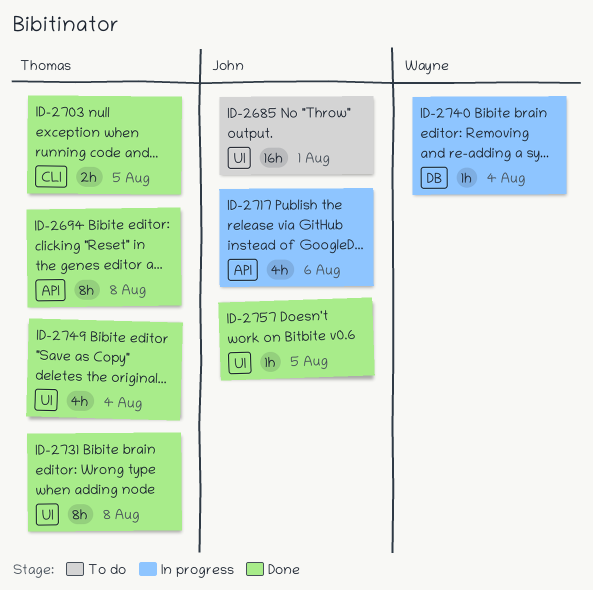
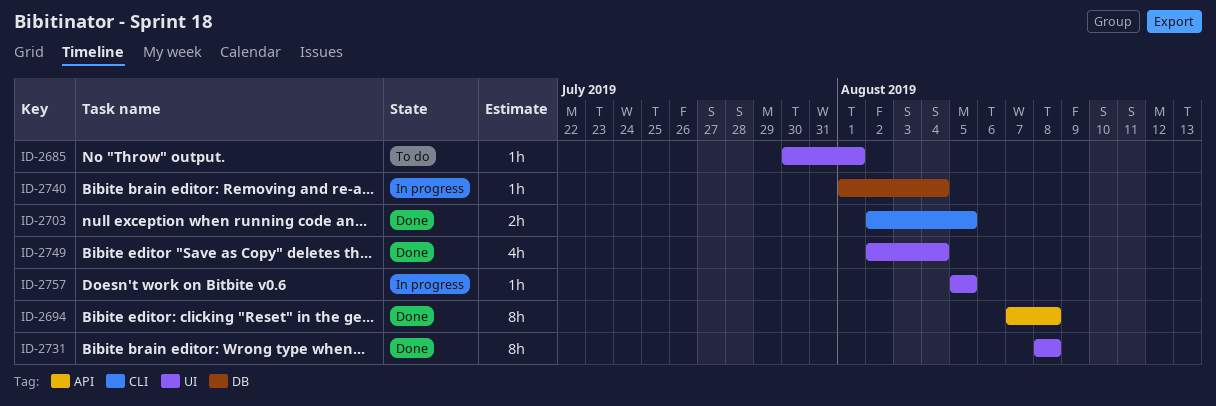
ID-2685, estimate: 16h -> 1h
ID-2717: present -> none
ID-2757, status: Done -> In progress

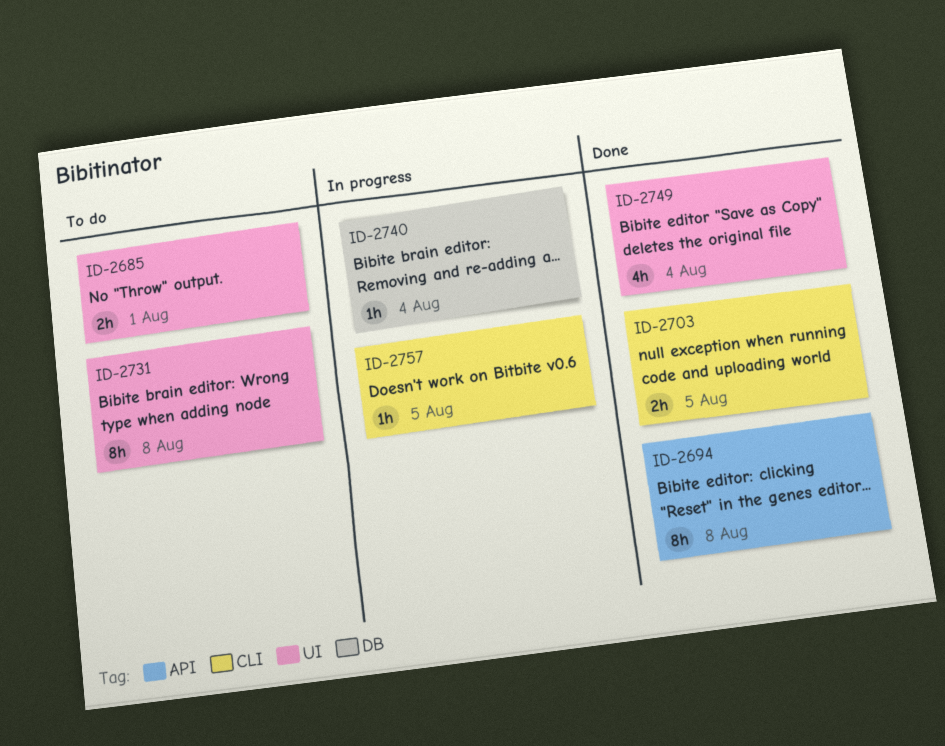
ID-2685, estimate: 1h -> 2h
ID-2731, status: Done -> To do
ID-2757, label: UI -> CLI

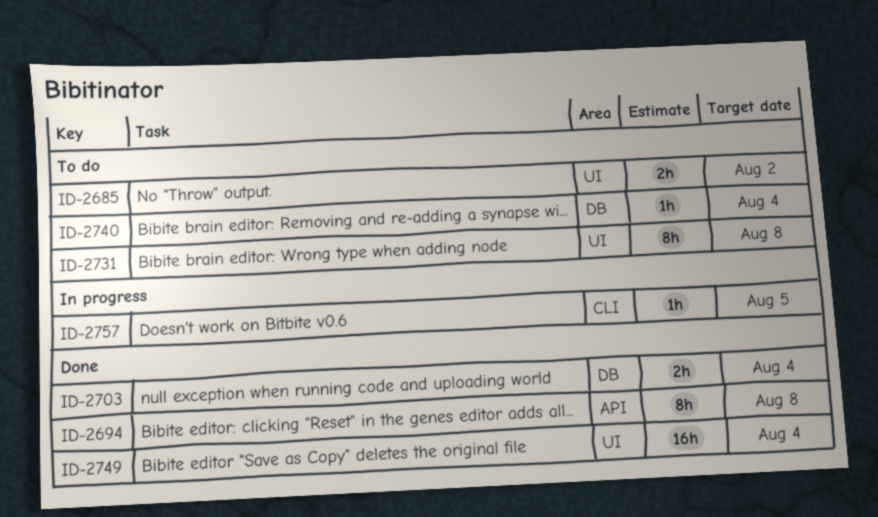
ID-2685, due: Aug 1 -> Aug 2
ID-2703, label: CLI -> DB
ID-2703, due: Aug 5 -> Aug 4
ID-2740, status: In progress -> To do
ID-2749, estimate: 4h -> 16h

